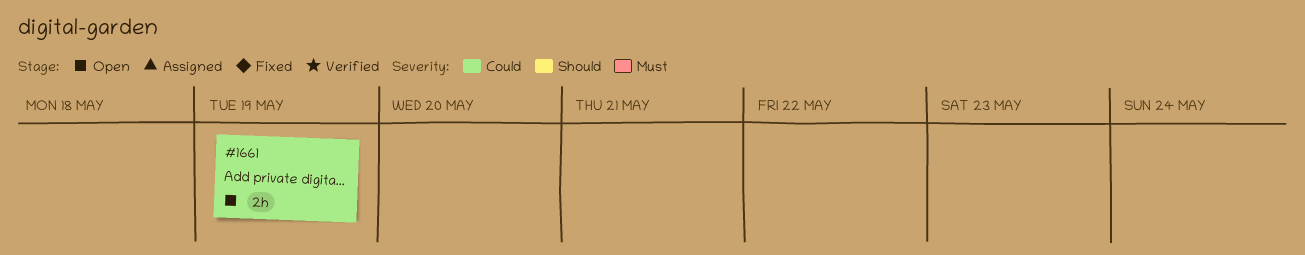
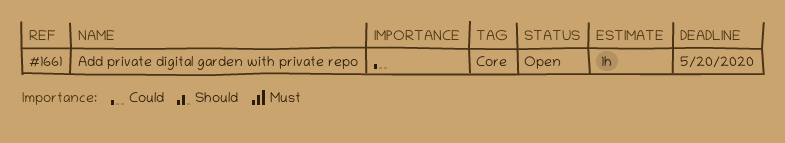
#1661, estimate: 2h -> 1h
#1661, due: May 19 -> May 20

